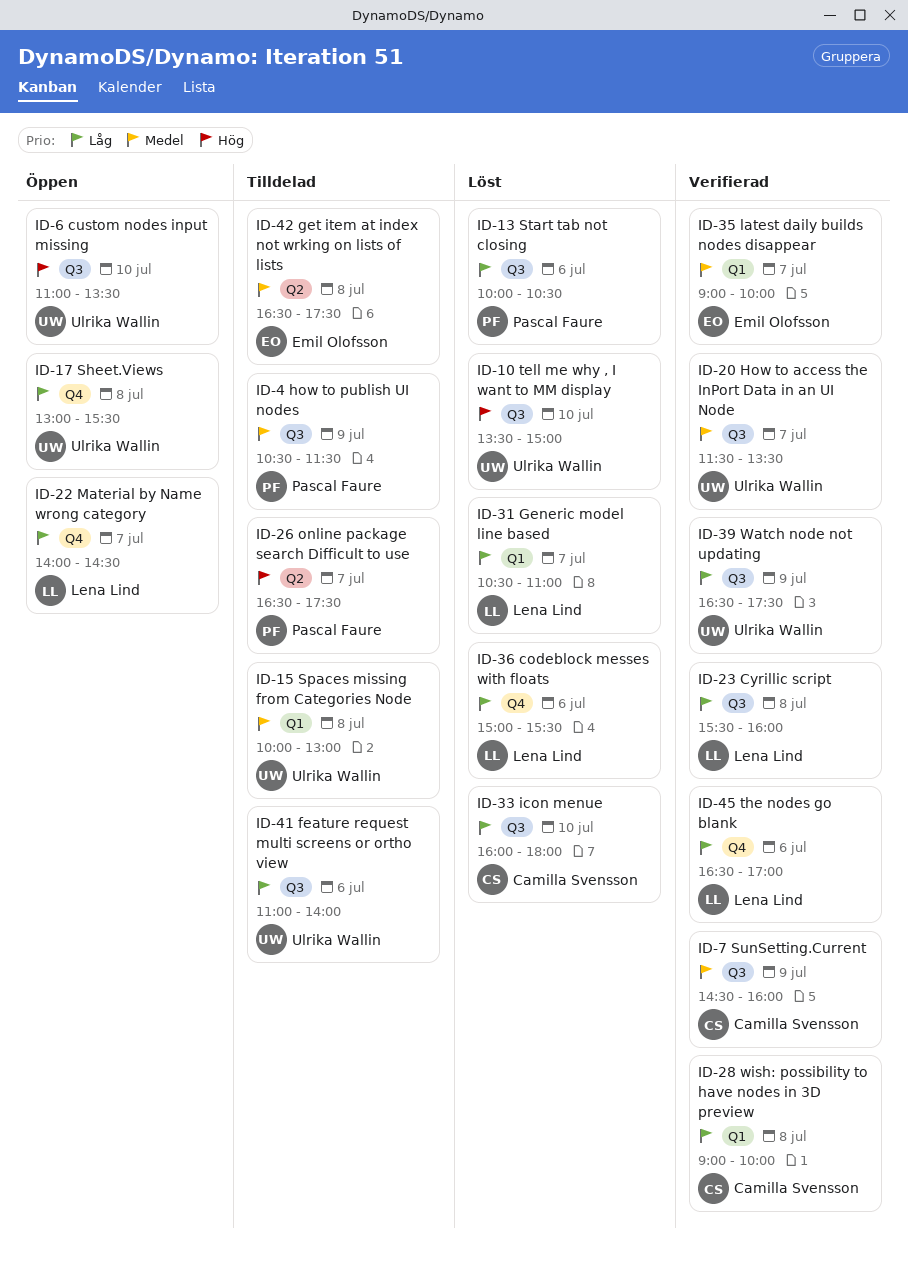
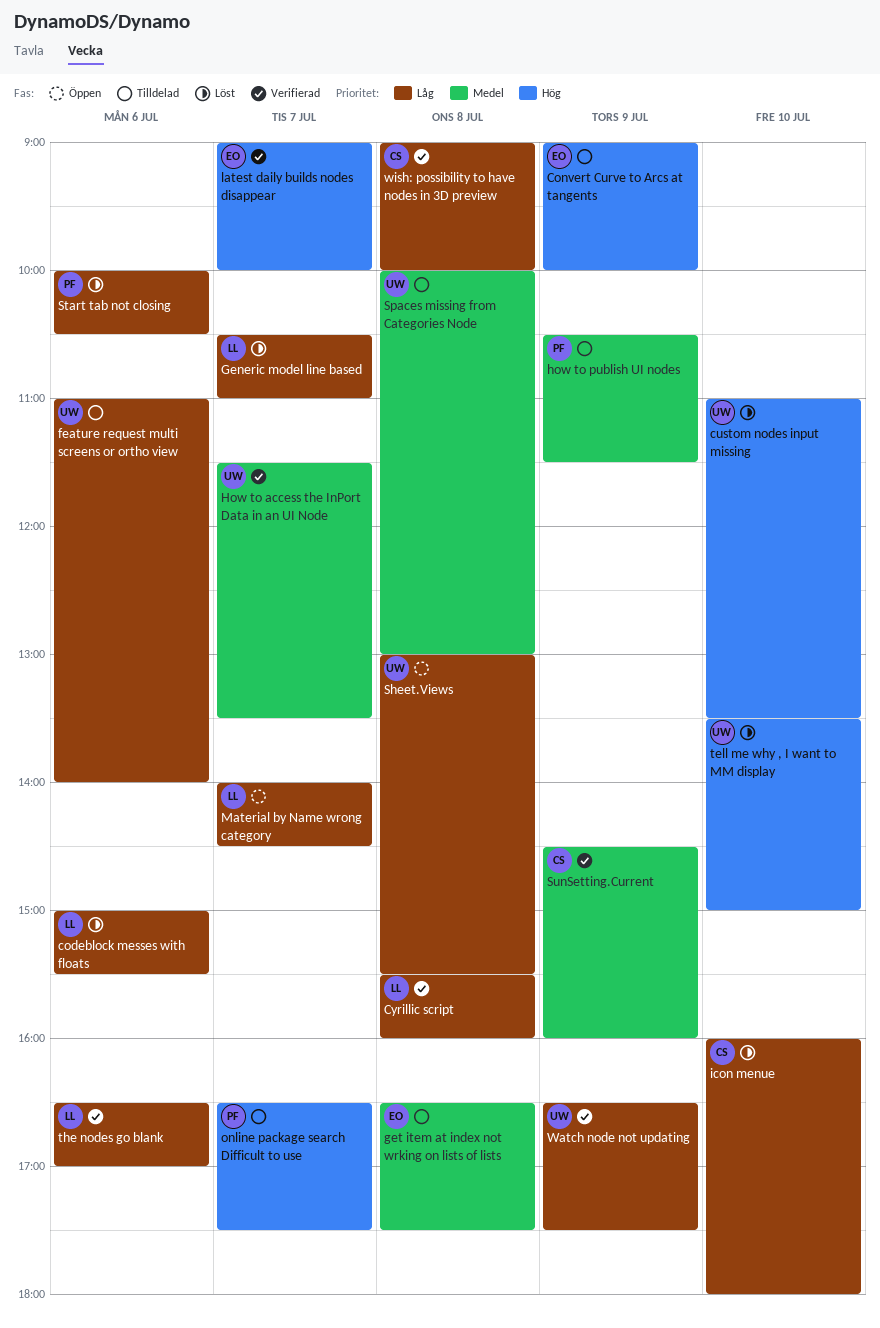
Convert Curve to Arcs at tangents: none -> present
custom nodes input missing, status: Öppen -> Löst
latest daily builds nodes disappear, priority: Medel -> Hög

